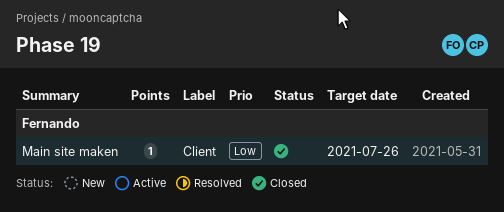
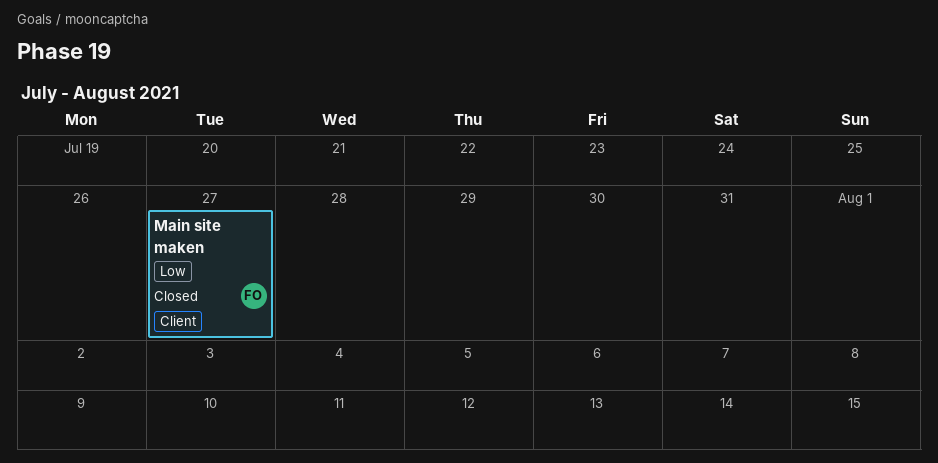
Main site maken, due: Jul 26 -> Jul 27

